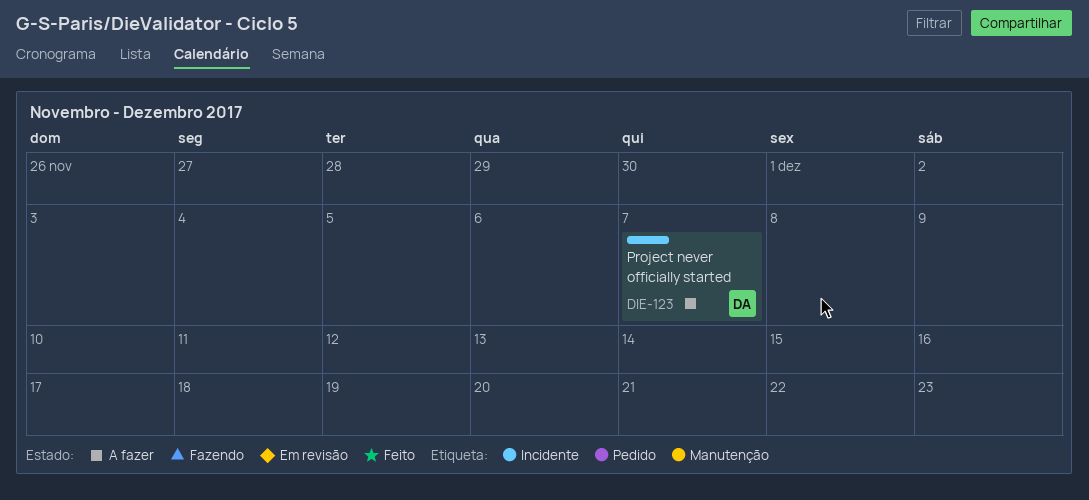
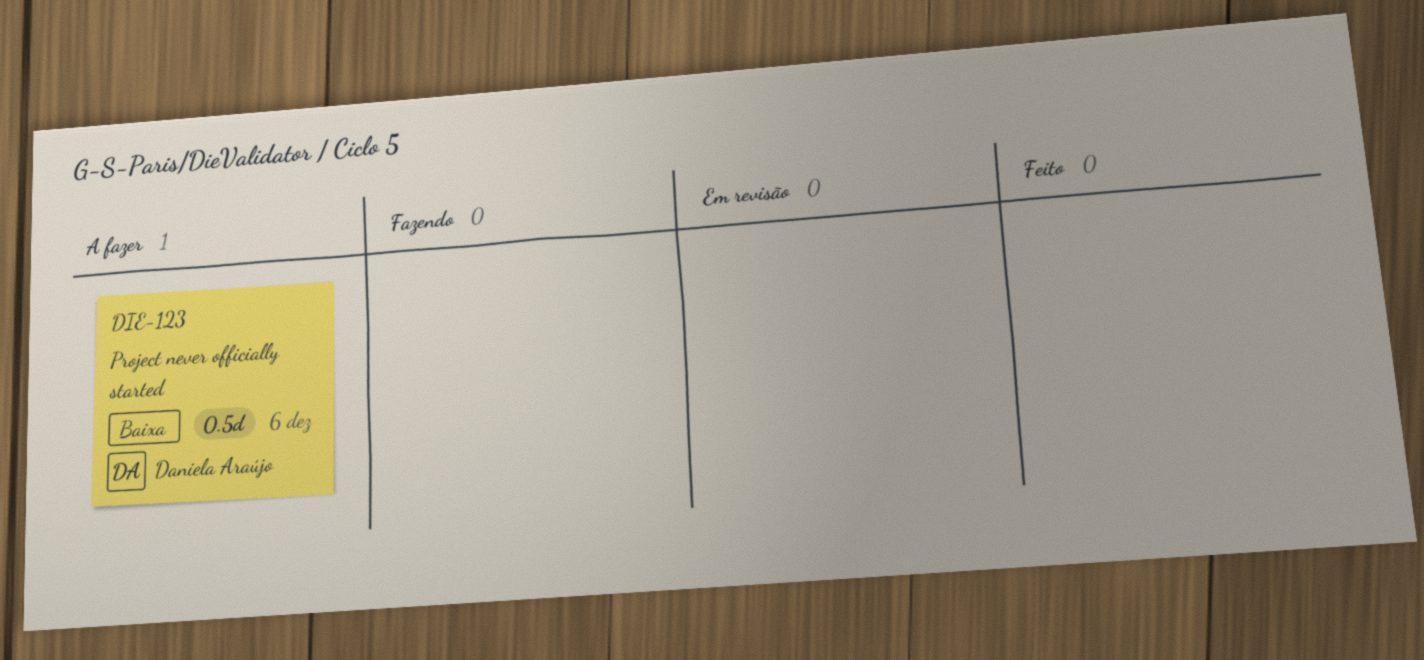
DIE-123, due: Dec 7 -> Dec 6

